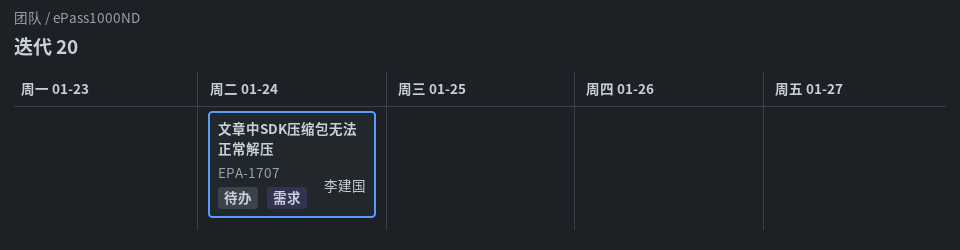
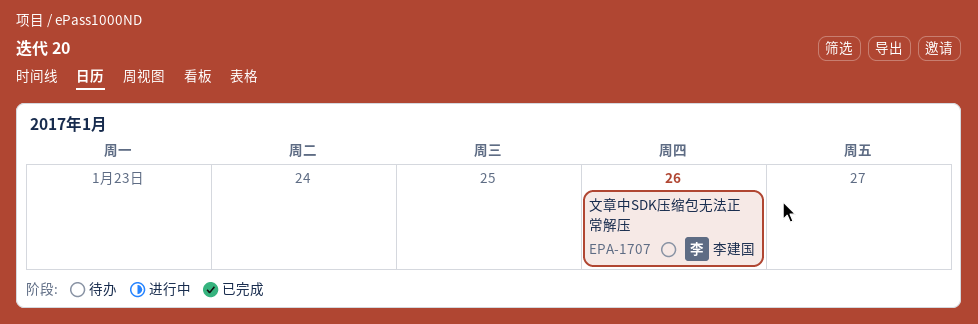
EPA-1707, due: Jan 24 -> Jan 26

